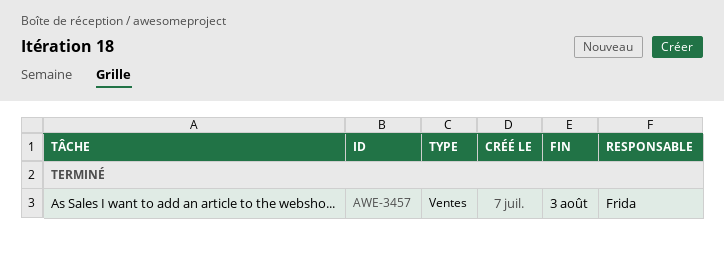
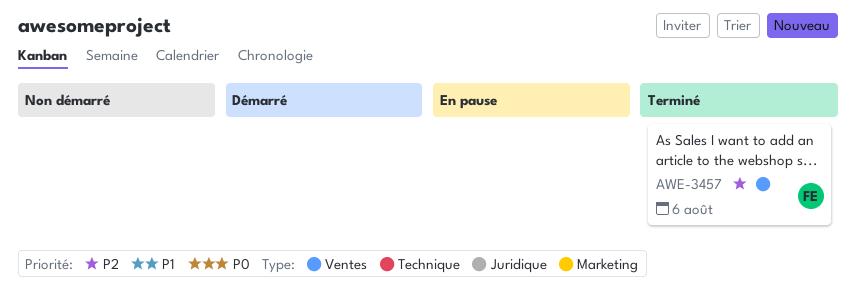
AWE-3457, due: Aug 3 -> Aug 6

